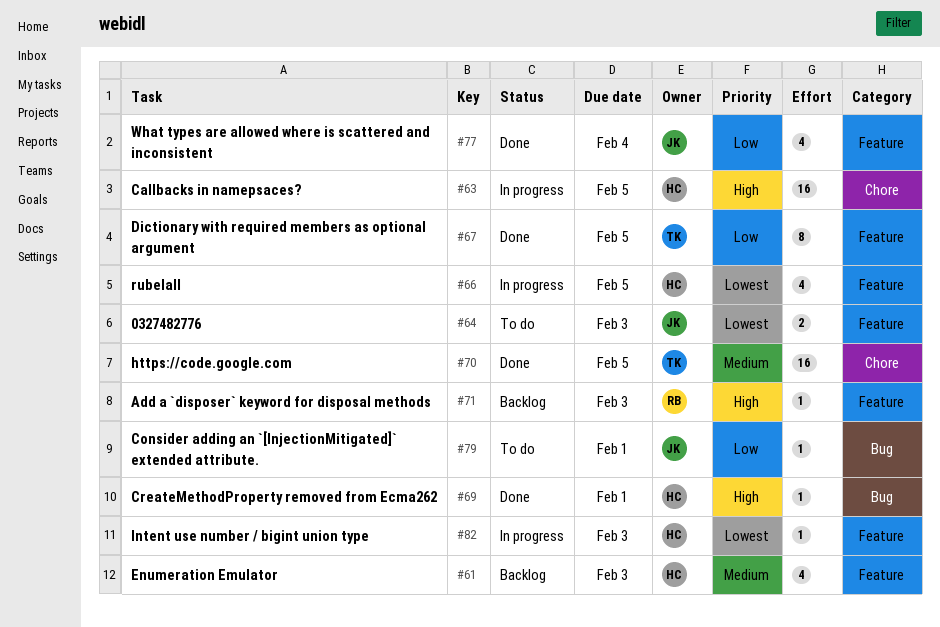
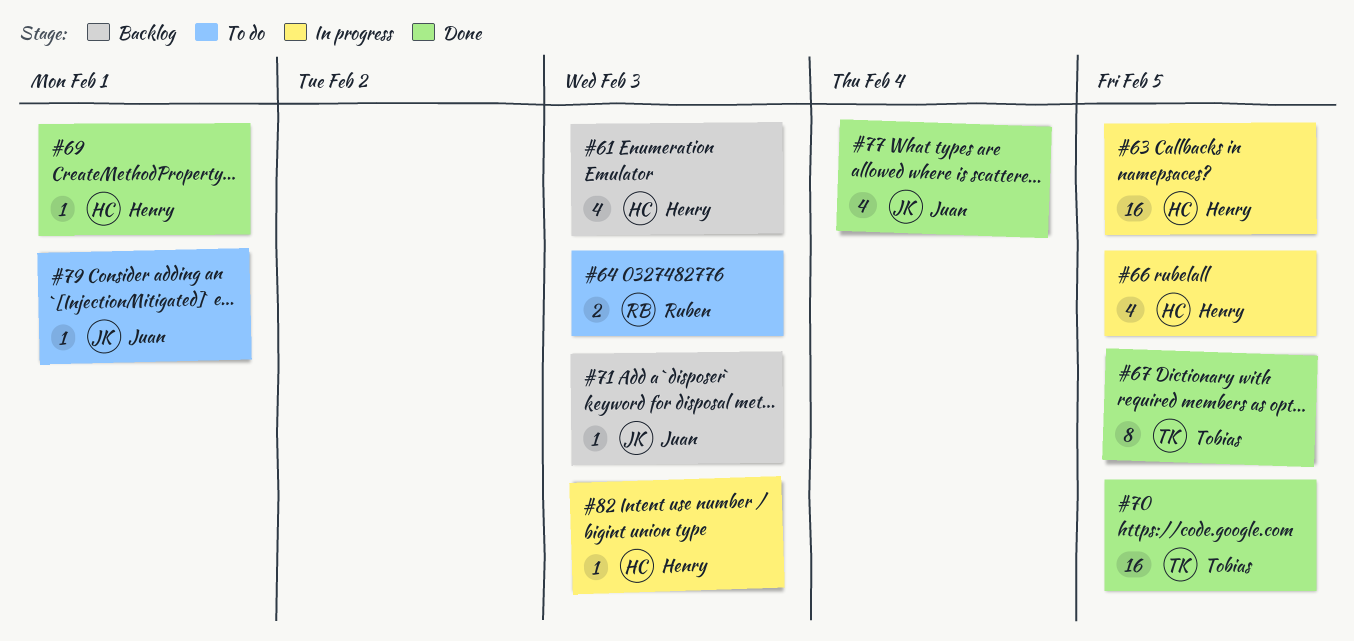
#64, owner: Juan -> Ruben
#71, owner: Ruben -> Juan

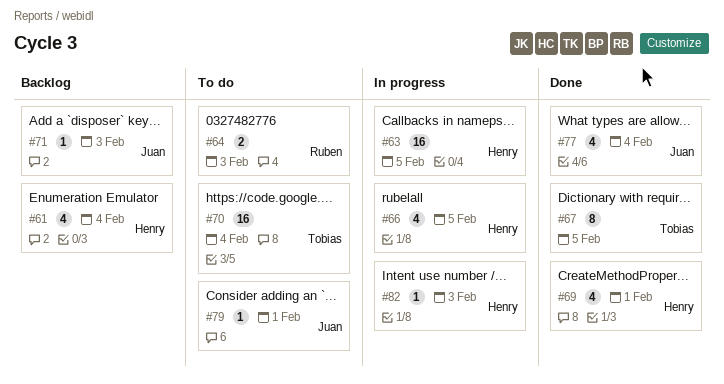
#61, due: Feb 3 -> Feb 4
#69, estimate: 1 -> 4
#70, status: Done -> To do
#70, due: Feb 5 -> Feb 4

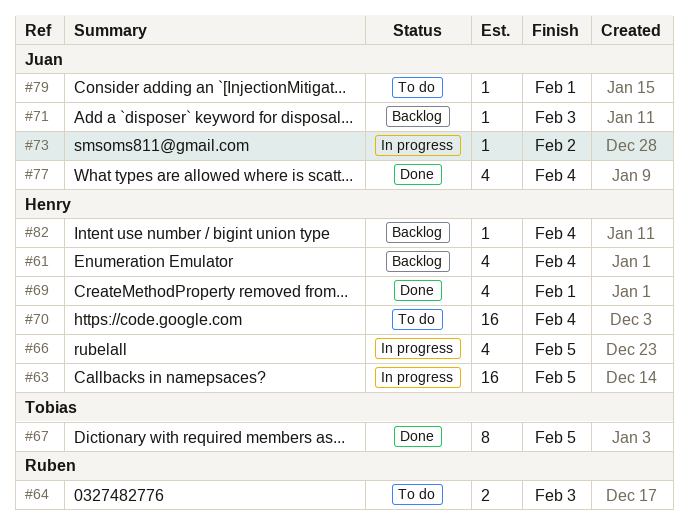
#70, owner: Tobias -> Henry
#73: none -> present
#82, status: In progress -> Backlog
#82, due: Feb 3 -> Feb 4

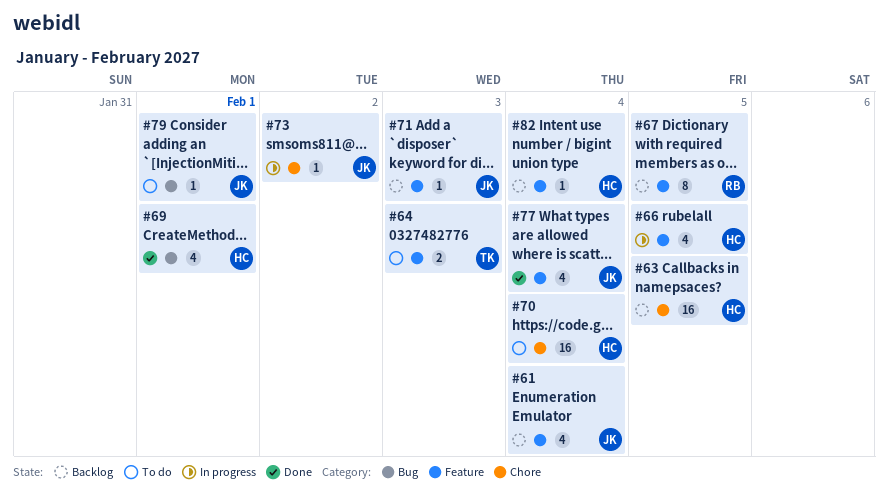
#61, owner: Henry -> Juan
#63, status: In progress -> Backlog
#64, owner: Ruben -> Tobias
#67, status: Done -> Backlog
#67, owner: Tobias -> Ruben

